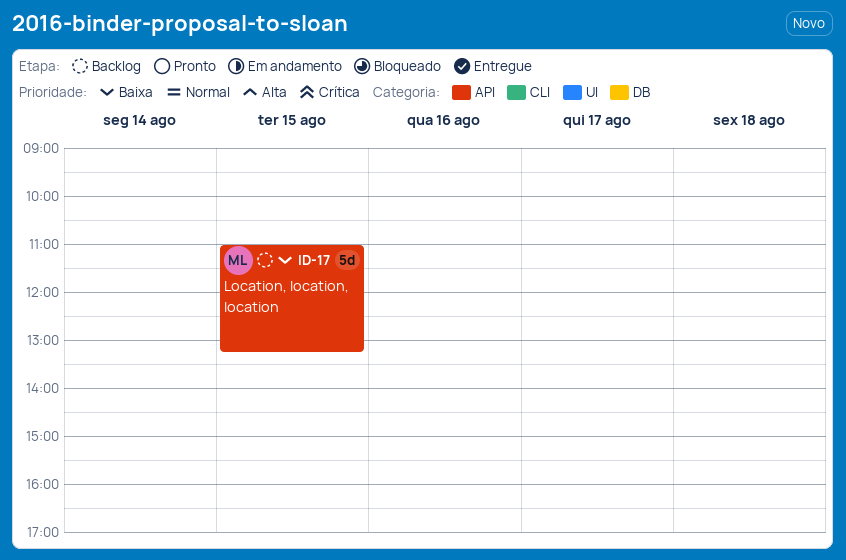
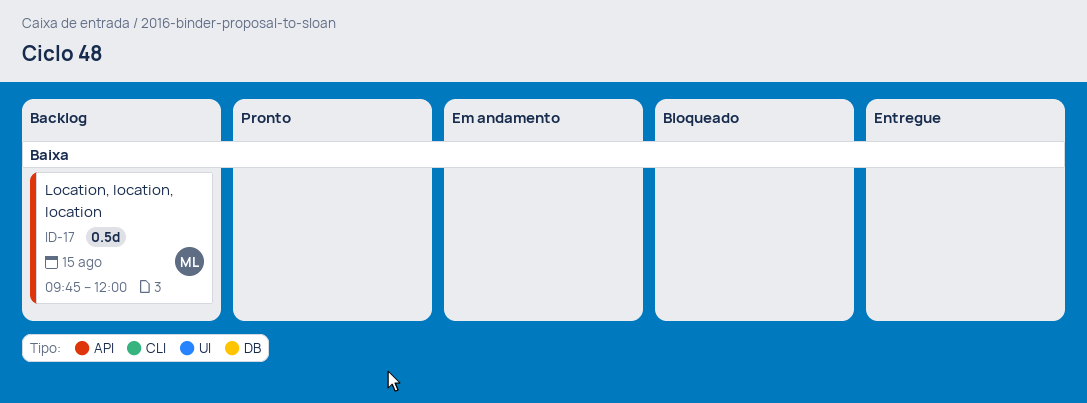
ID-17, estimate: 5d -> 0.5d
ID-17, begins: 11:00 -> 09:45
ID-17, ends: 13:15 -> 12:00

